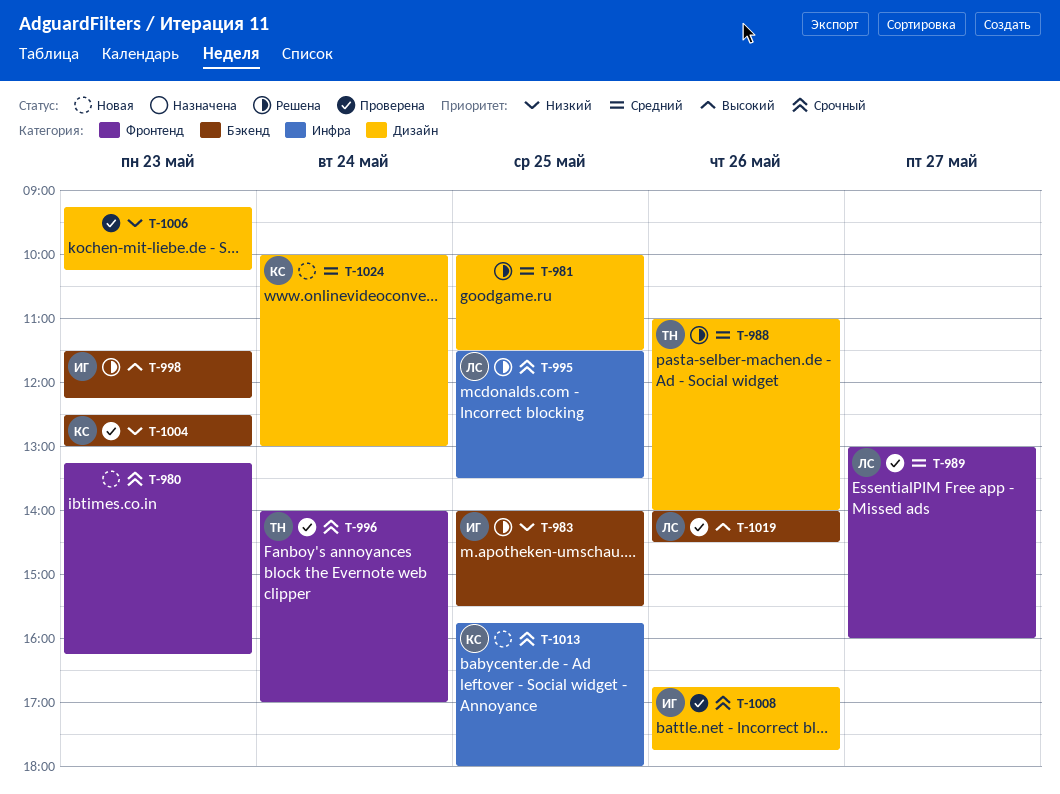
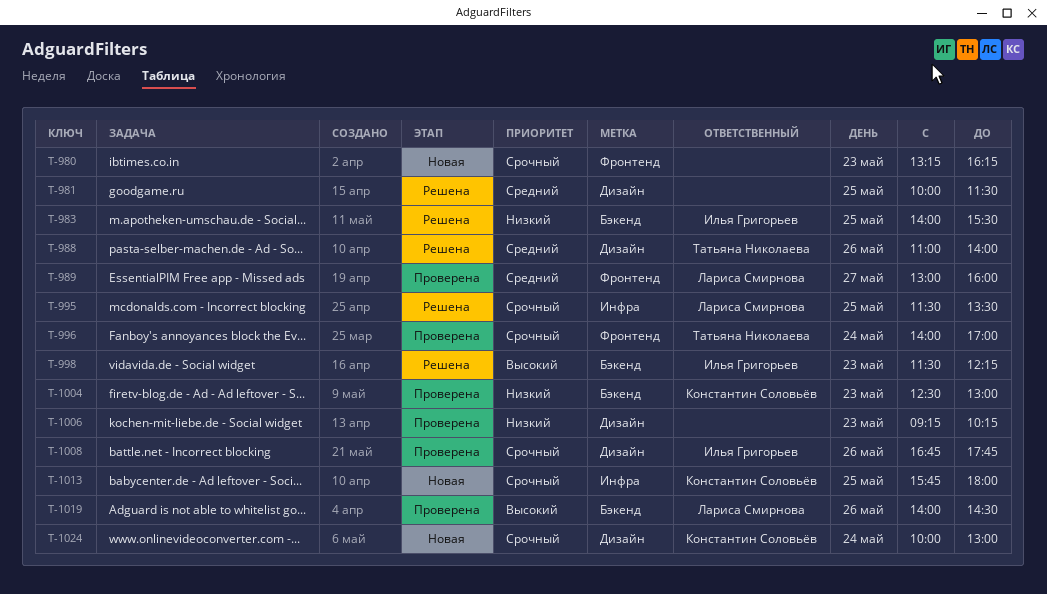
T-1024, priority: Средний -> Срочный

